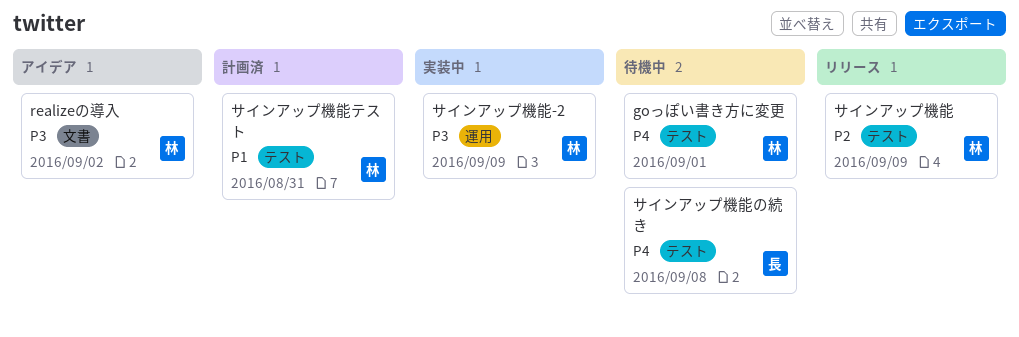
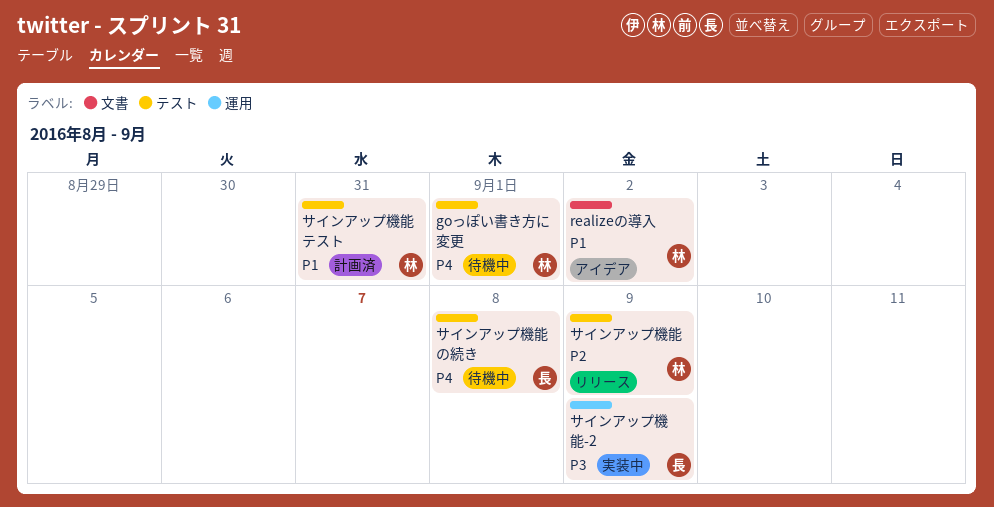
realizeの導入, priority: P3 -> P1
サインアップ機能-2, owner: 林 -> 長

